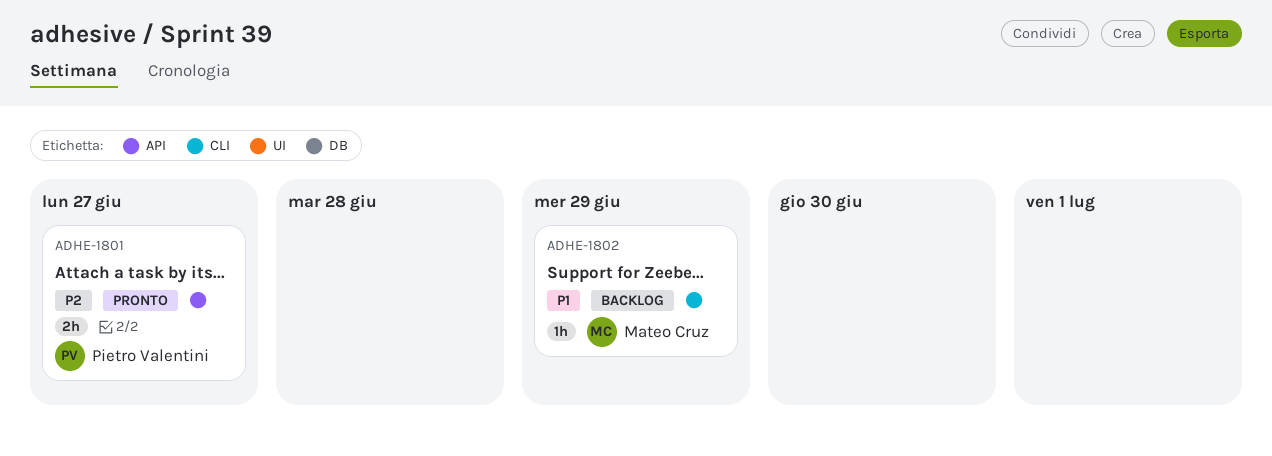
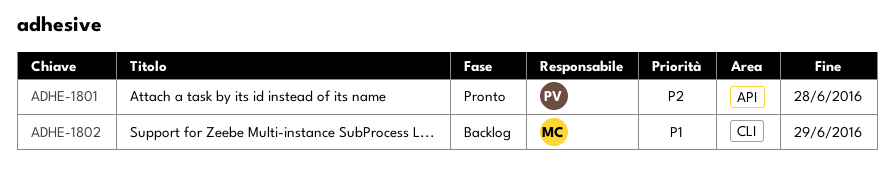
ADHE-1801, due: Jun 27 -> Jun 28

